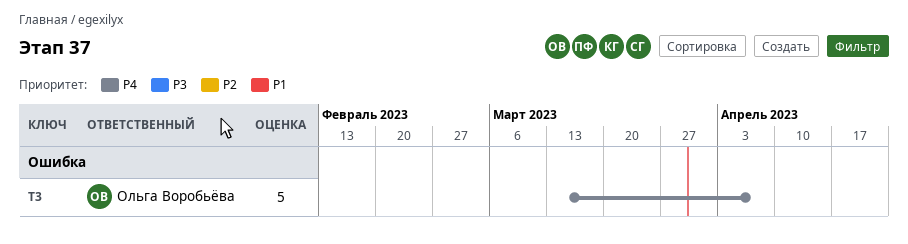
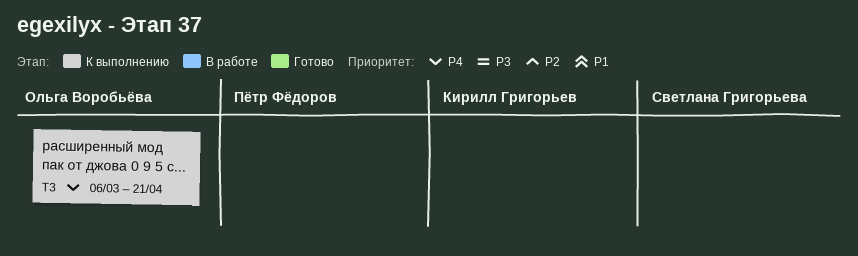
T3, start: Mar 13 -> Mar 6
T3, due: Apr 7 -> Apr 21

